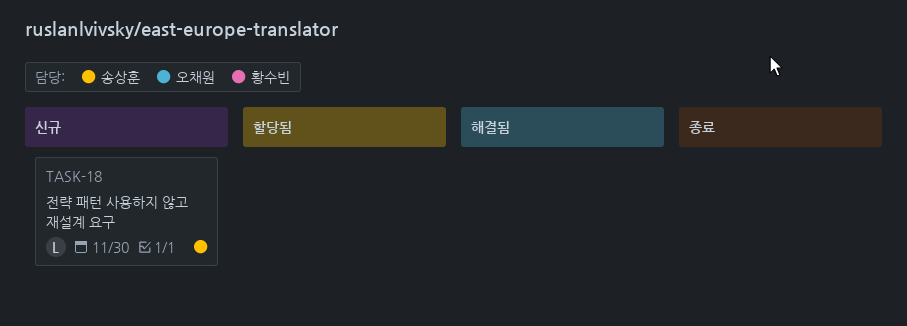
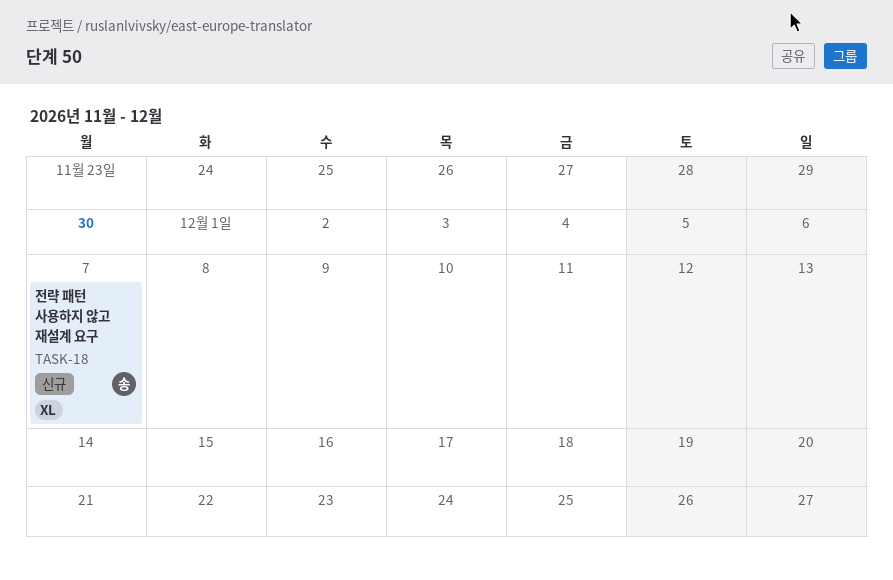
TASK-18, estimate: L -> XL
TASK-18, due: Nov 30 -> Dec 7

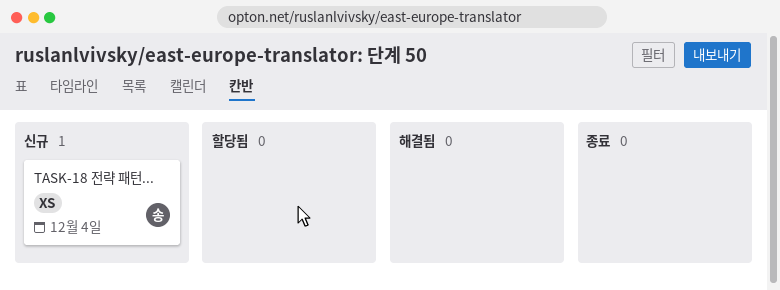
TASK-18, estimate: XL -> XS
TASK-18, due: Dec 7 -> Dec 4

